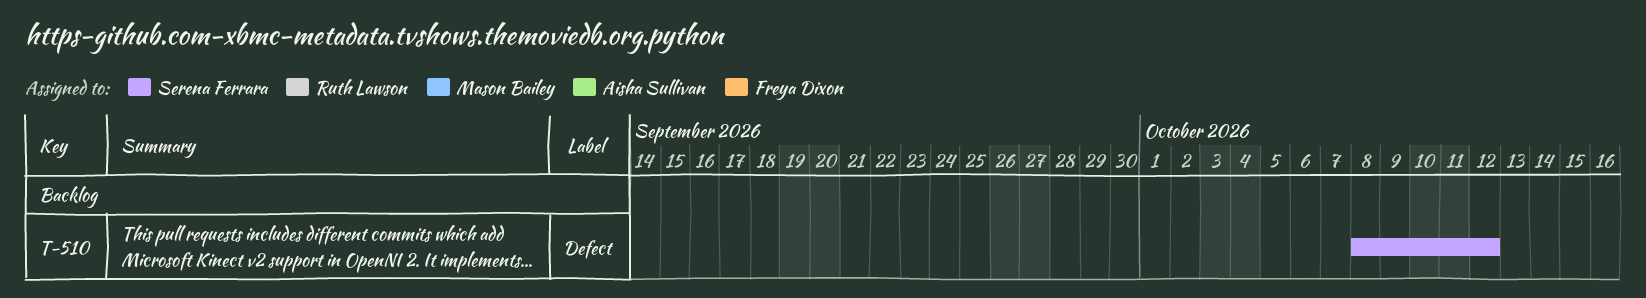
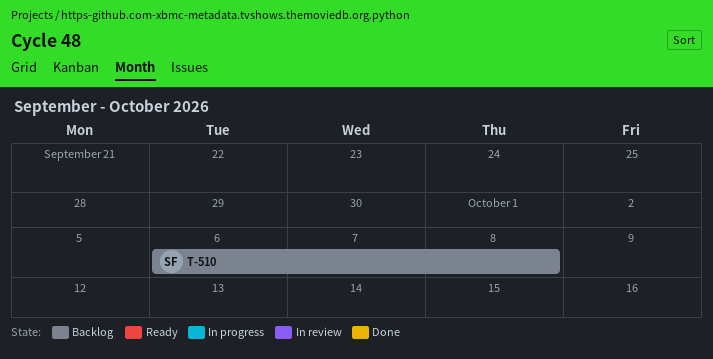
T-510, start: Oct 8 -> Oct 6
T-510, due: Oct 12 -> Oct 8

